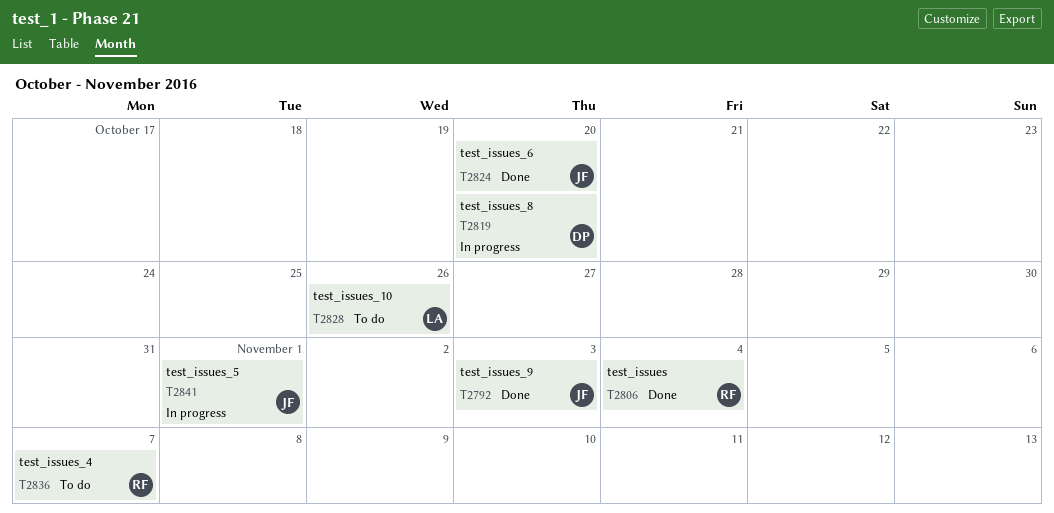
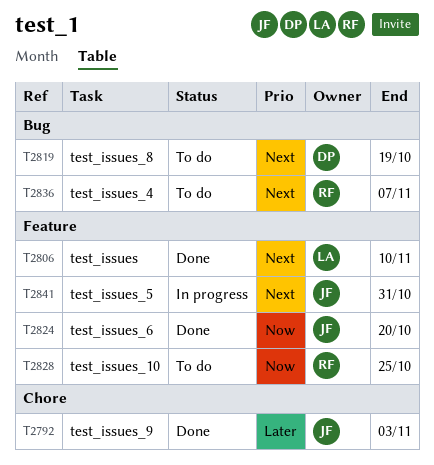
T2806, owner: RF -> LA
T2806, due: Nov 4 -> Nov 10
T2819, status: In progress -> To do
T2819, due: Oct 20 -> Oct 19
T2828, owner: LA -> RF
T2828, due: Oct 26 -> Oct 25
T2841, due: Nov 1 -> Oct 31

